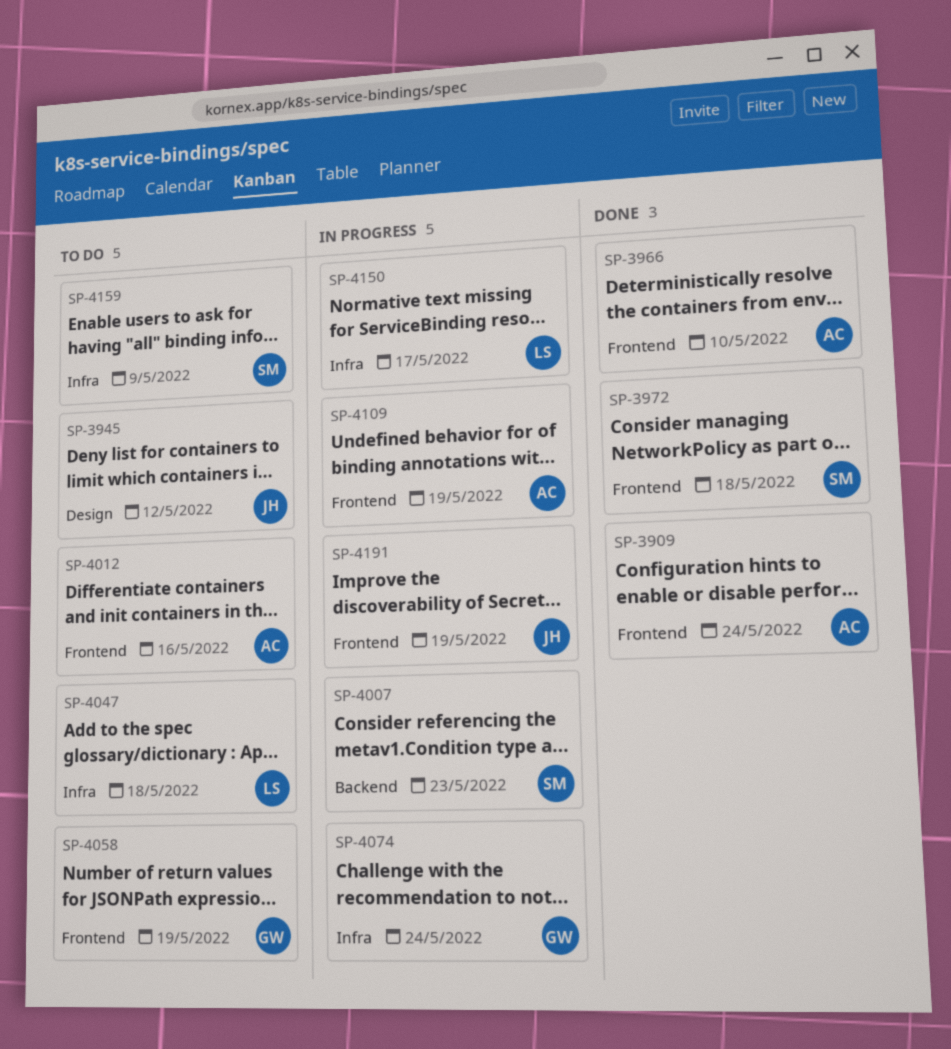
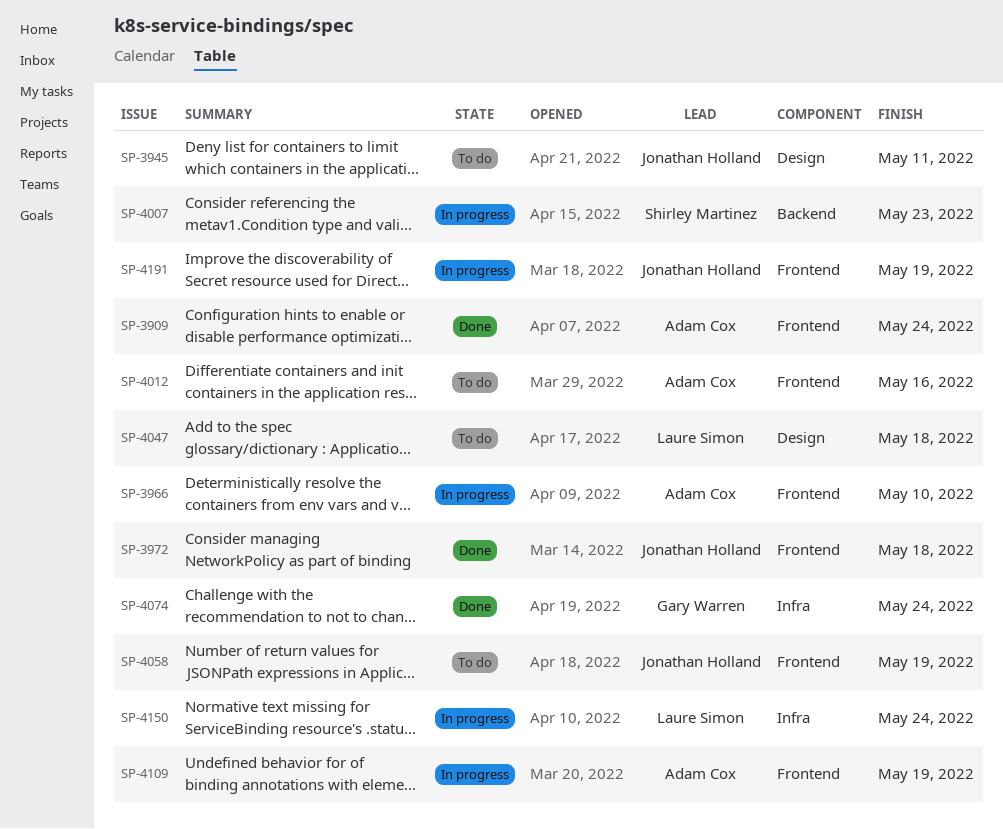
SP-3945, due: May 12 -> May 11
SP-3966, status: Done -> In progress
SP-3972, owner: Shirley Martinez -> Jonathan Holland
SP-4047, label: Infra -> Design
SP-4058, owner: Gary Warren -> Jonathan Holland
SP-4074, status: In progress -> Done
SP-4150, due: May 17 -> May 24
SP-4159: present -> none

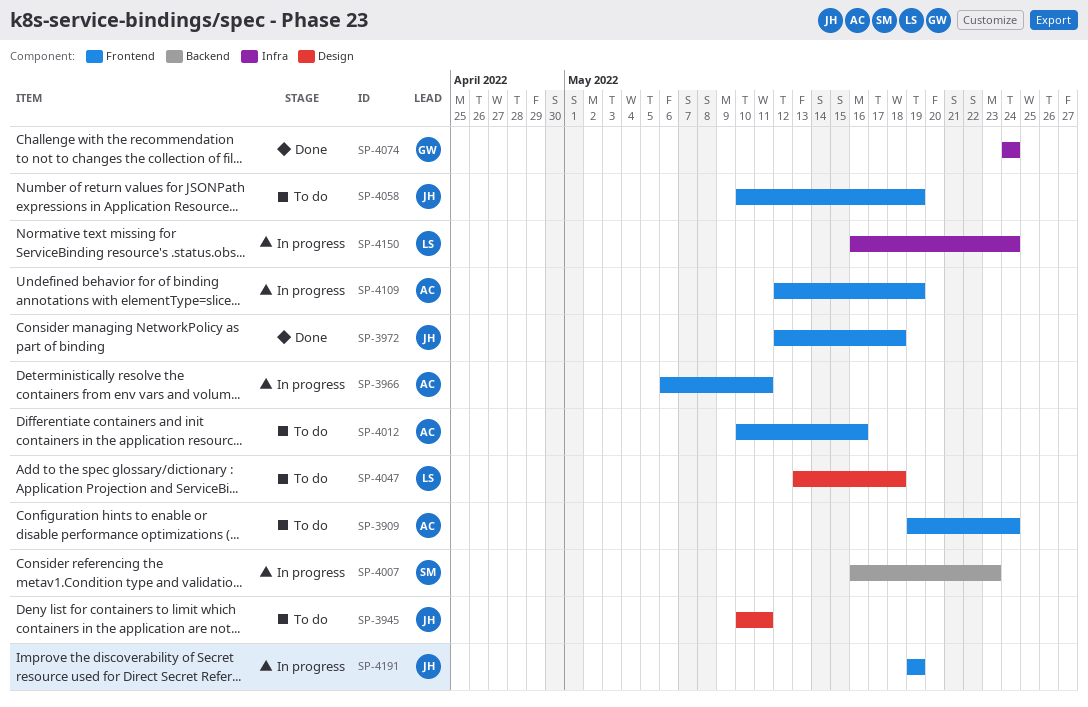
SP-3909, status: Done -> To do
SP-3966, due: May 10 -> May 11

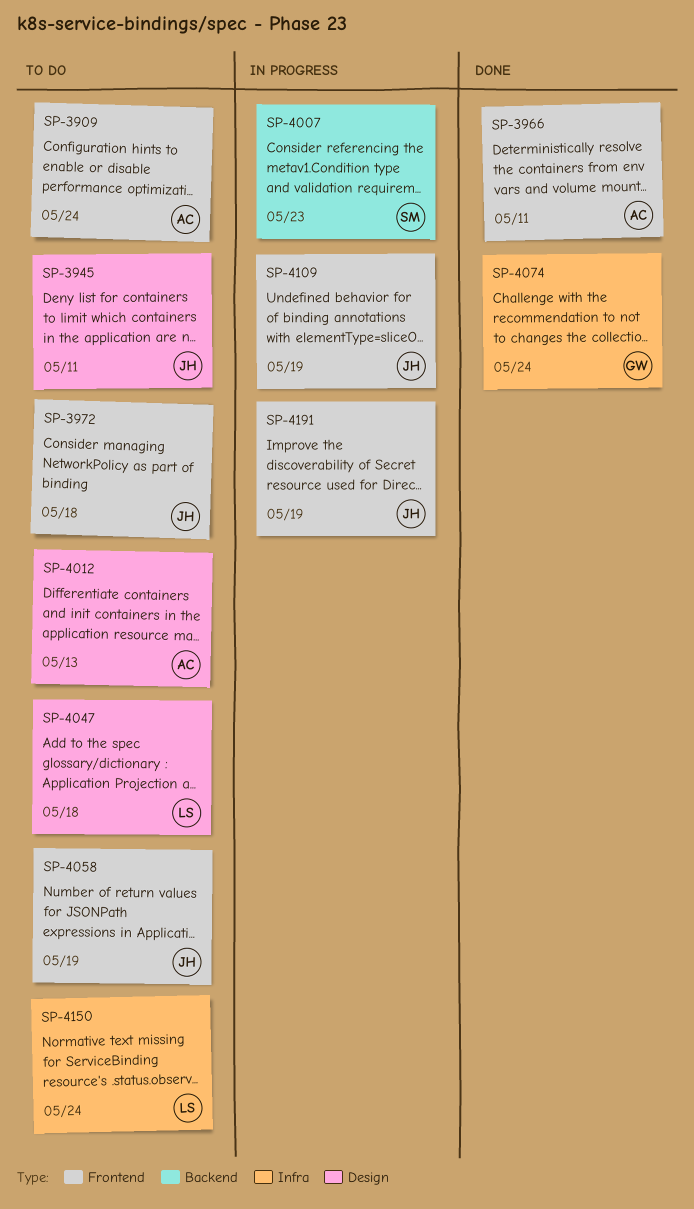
SP-3966, status: In progress -> Done
SP-3972, status: Done -> To do
SP-4012, label: Frontend -> Design
SP-4012, due: May 16 -> May 13
SP-4109, owner: AC -> JH
SP-4150, status: In progress -> To do

